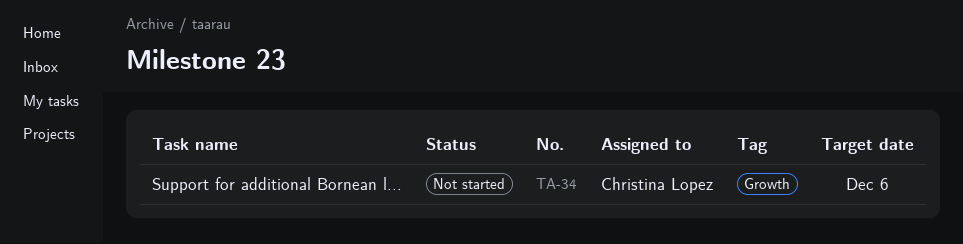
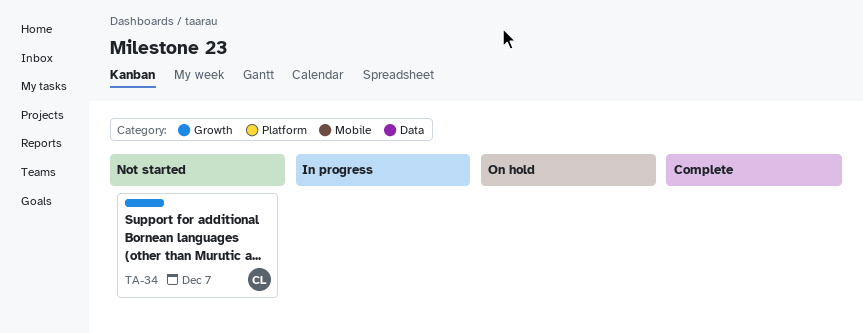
TA-34, due: Dec 6 -> Dec 7

